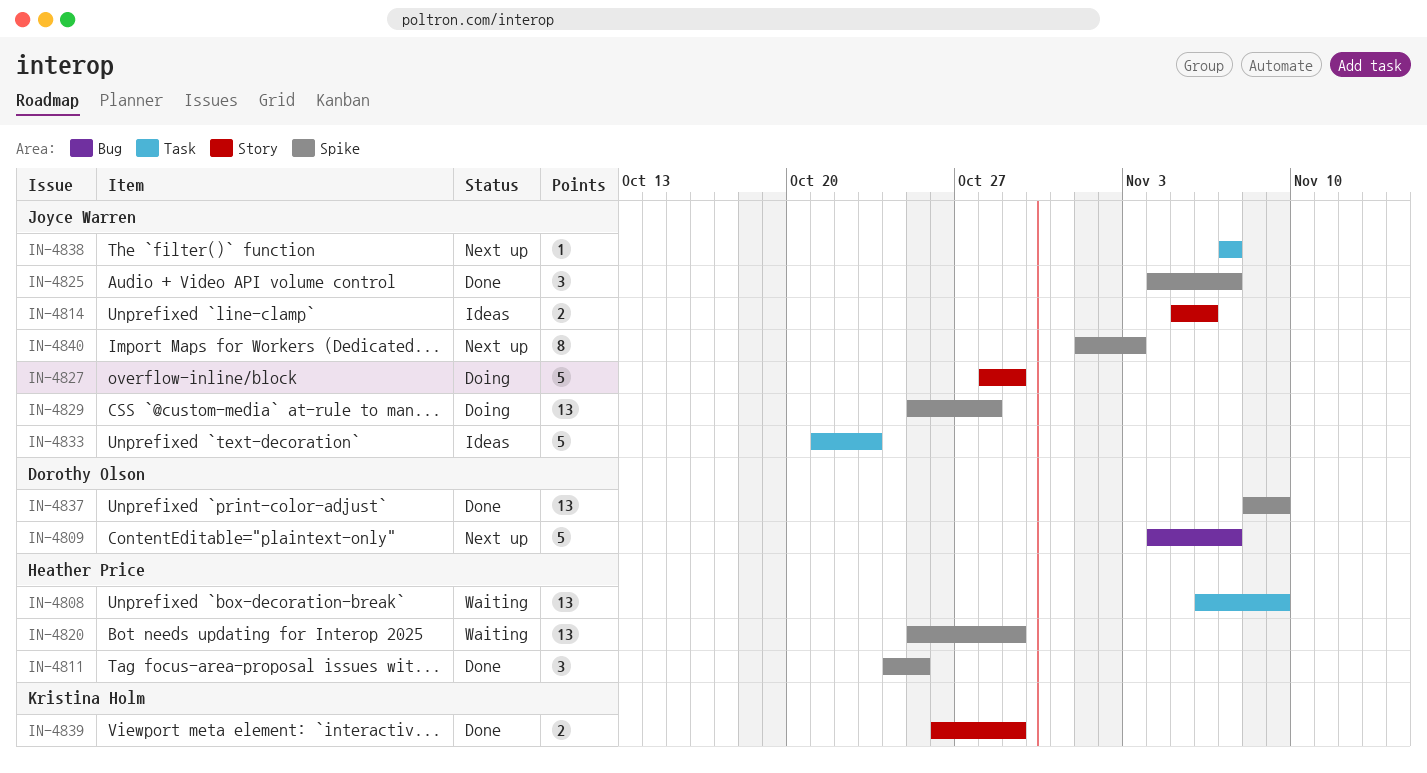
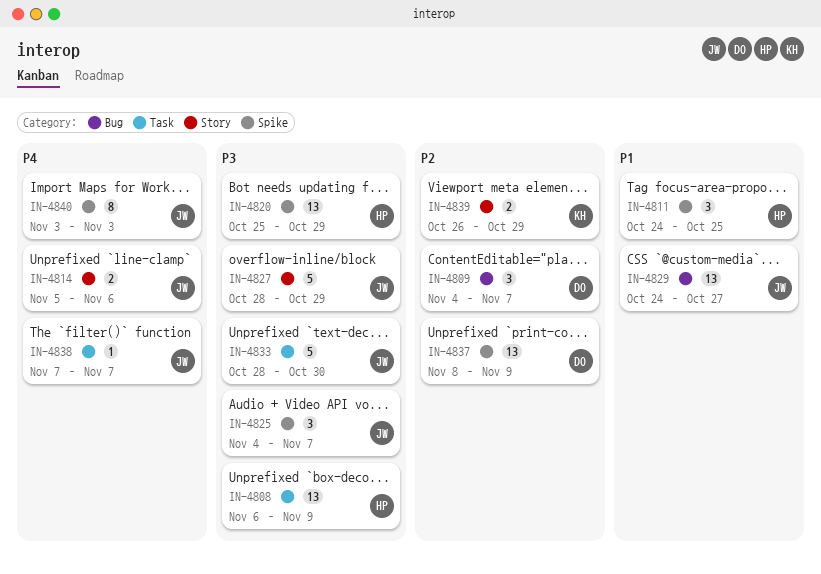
IN-4809, estimate: 5 -> 3
IN-4829, label: Spike -> Bug
IN-4829, start: Oct 25 -> Oct 24
IN-4829, due: Oct 28 -> Oct 27
IN-4833, start: Oct 21 -> Oct 28
IN-4833, due: Oct 23 -> Oct 30
IN-4840, start: Nov 1 -> Nov 3

